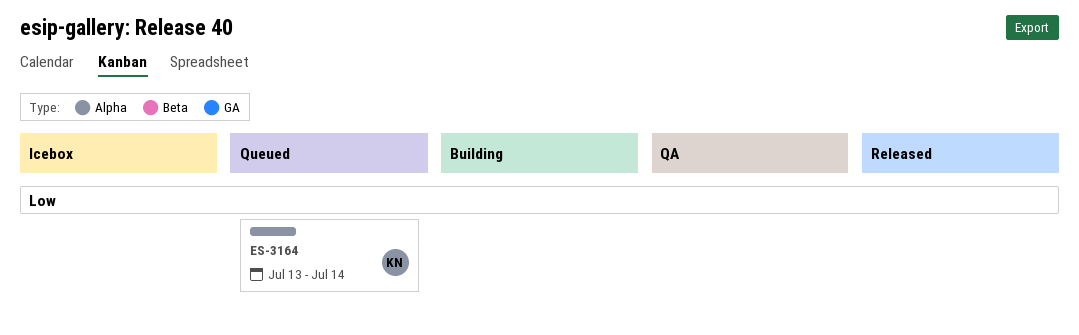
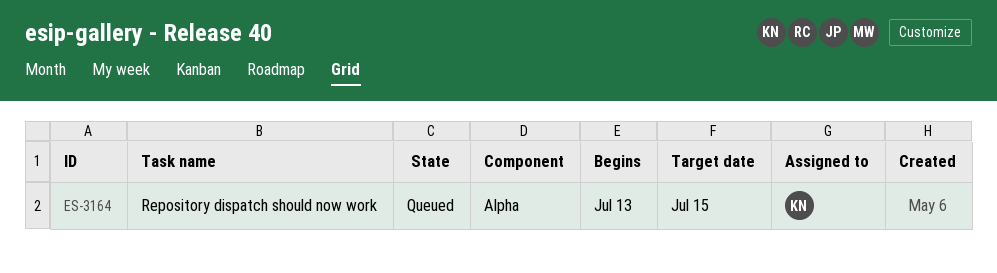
ES-3164, due: Jul 14 -> Jul 15

